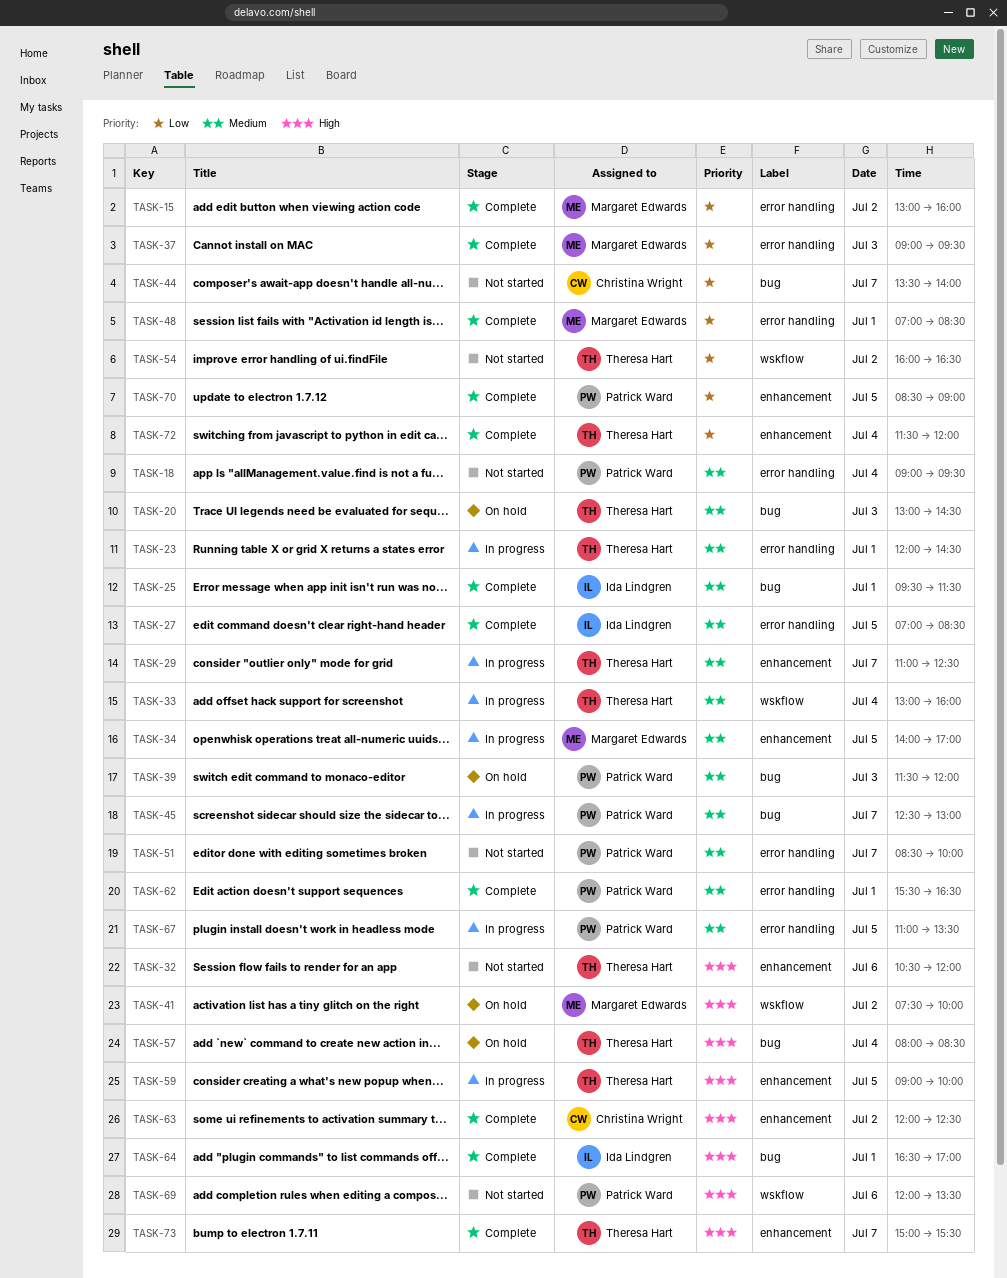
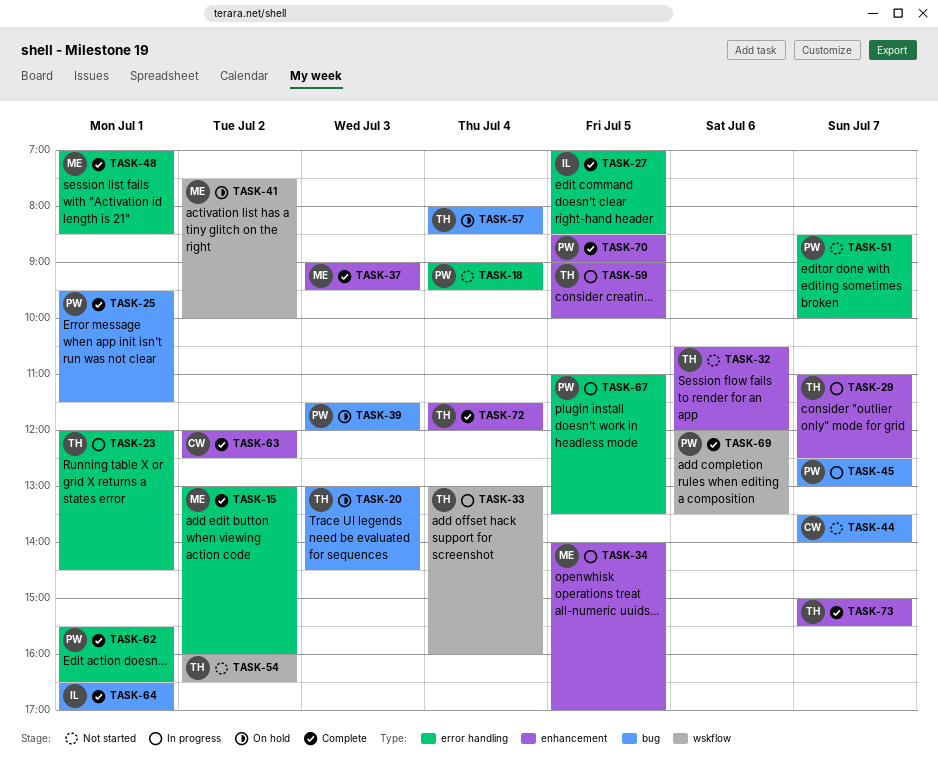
TASK-25, owner: Ida Lindgren -> Patrick Ward
TASK-37, label: error handling -> enhancement
TASK-69, status: Not started -> Complete

